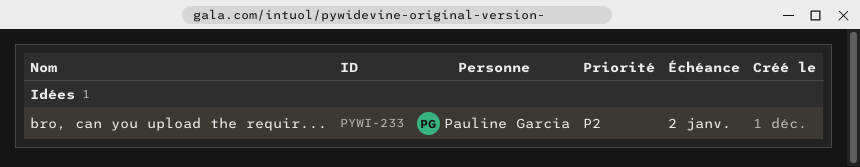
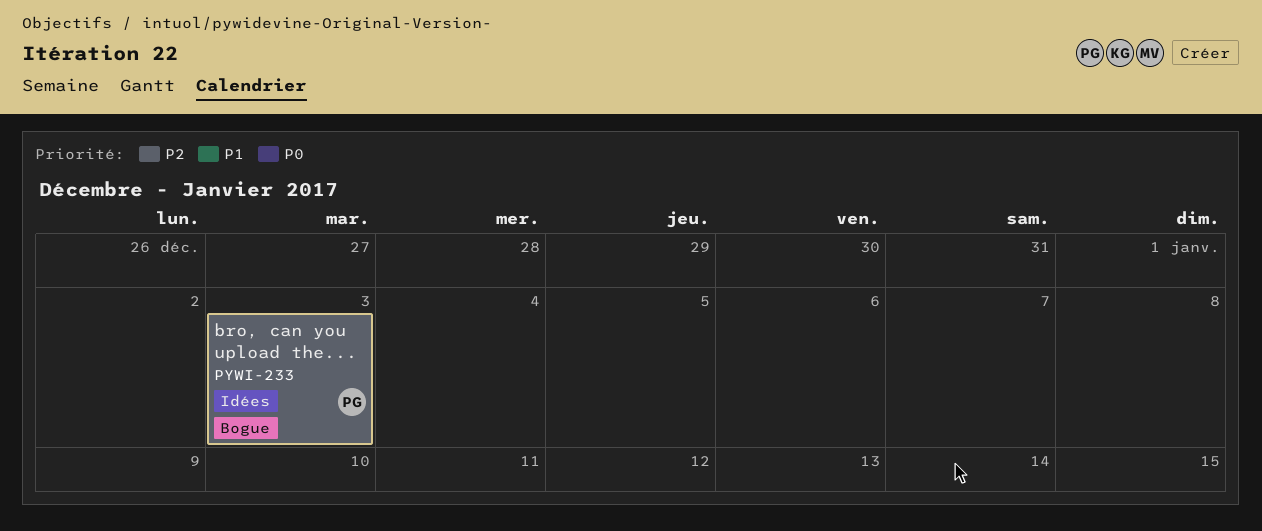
PYWI-233, due: Jan 2 -> Jan 3

